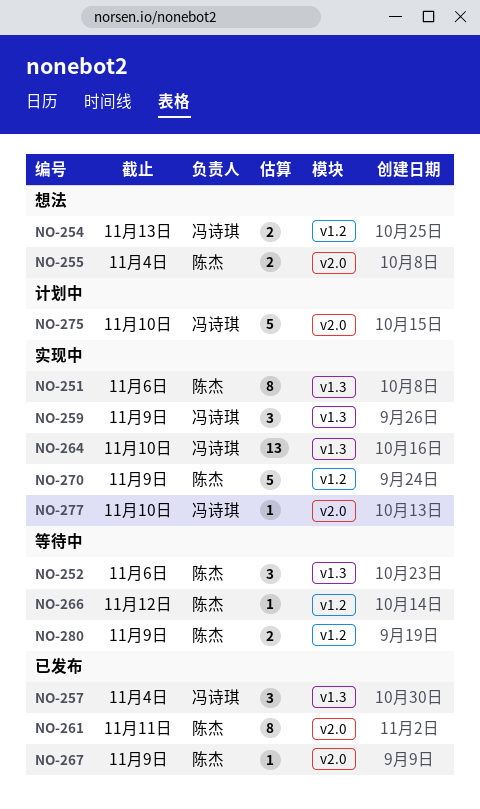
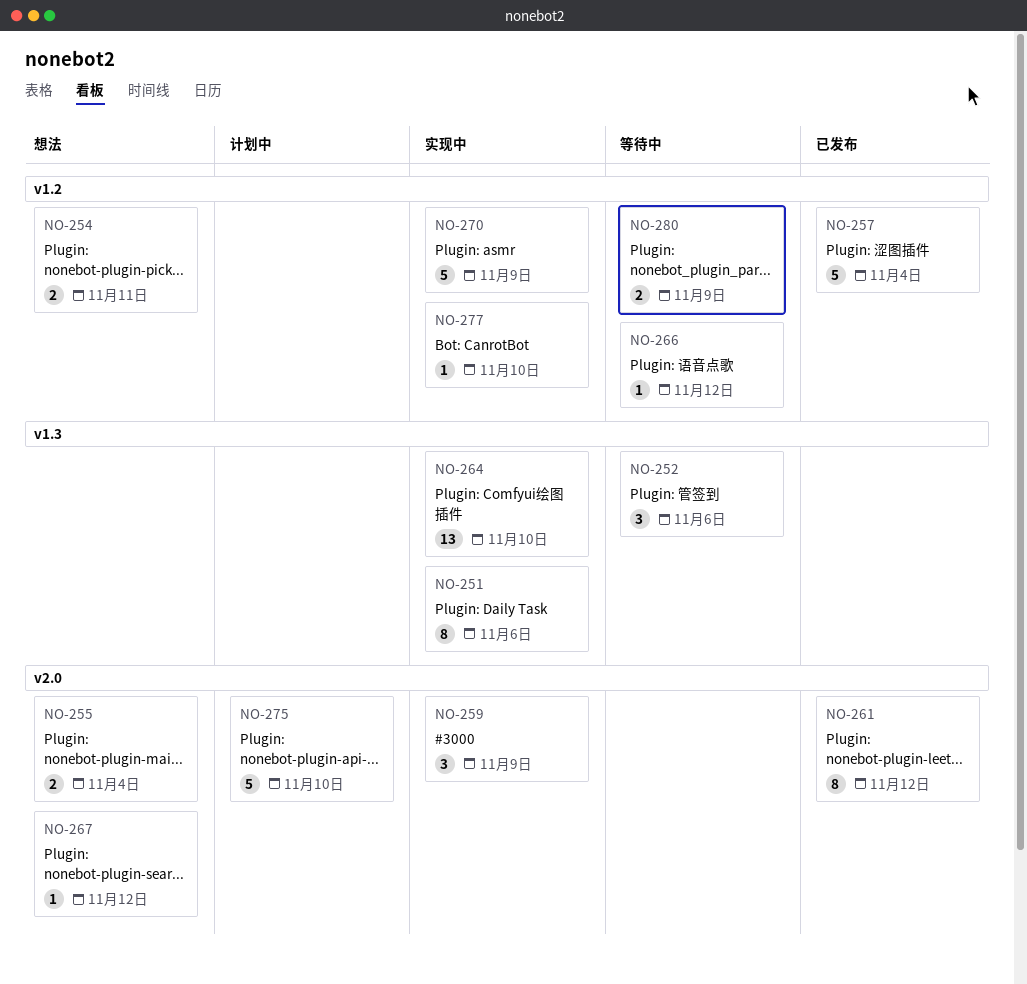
NO-254, due: Nov 13 -> Nov 11
NO-257, label: v1.3 -> v1.2
NO-257, estimate: 3 -> 5
NO-259, label: v1.3 -> v2.0
NO-261, due: Nov 11 -> Nov 12
NO-267, status: 已发布 -> 想法
NO-267, due: Nov 9 -> Nov 12
NO-277, label: v2.0 -> v1.2

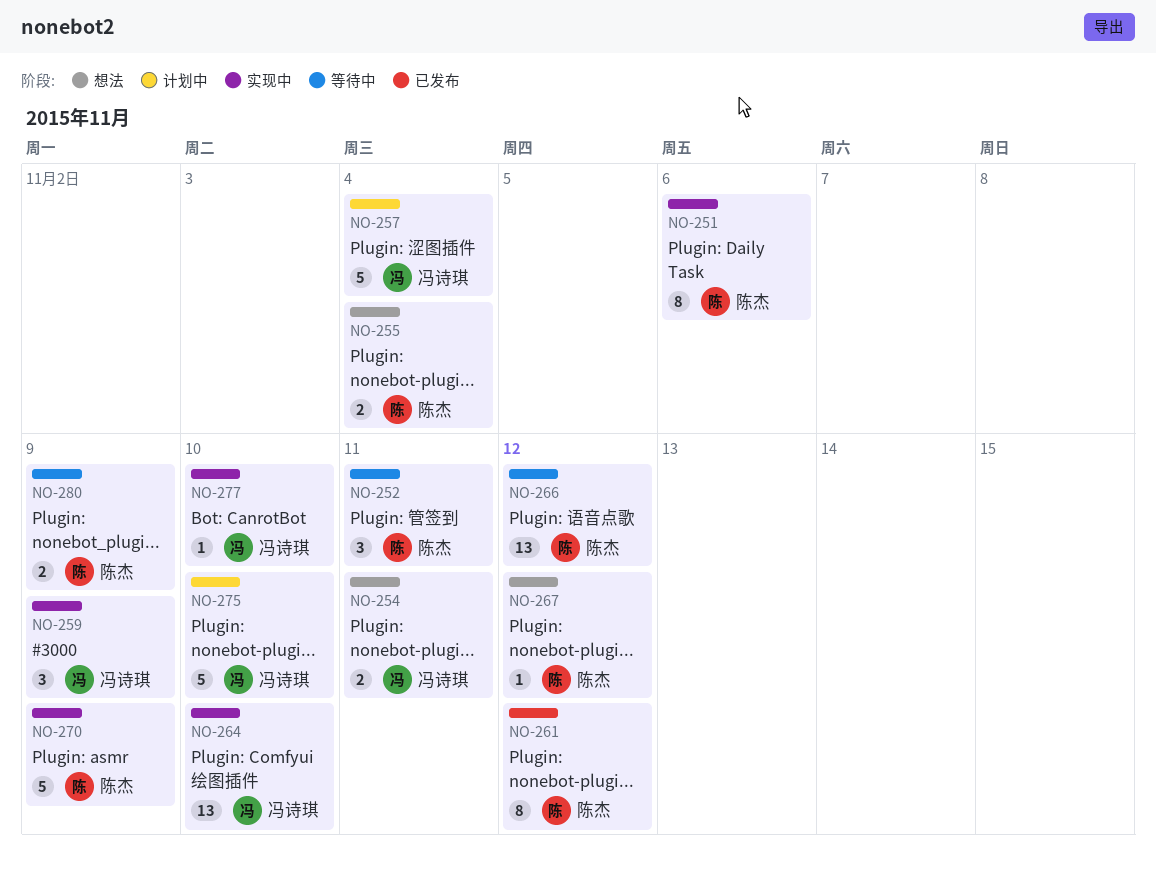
NO-252, due: Nov 6 -> Nov 11
NO-257, status: 已发布 -> 计划中
NO-266, estimate: 1 -> 13

